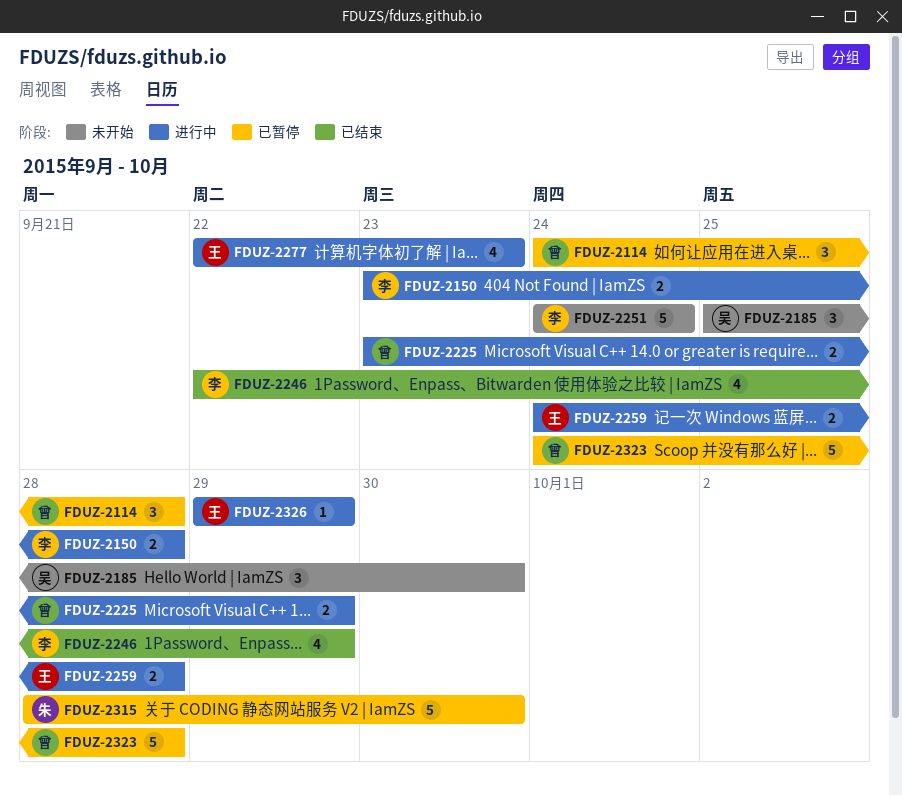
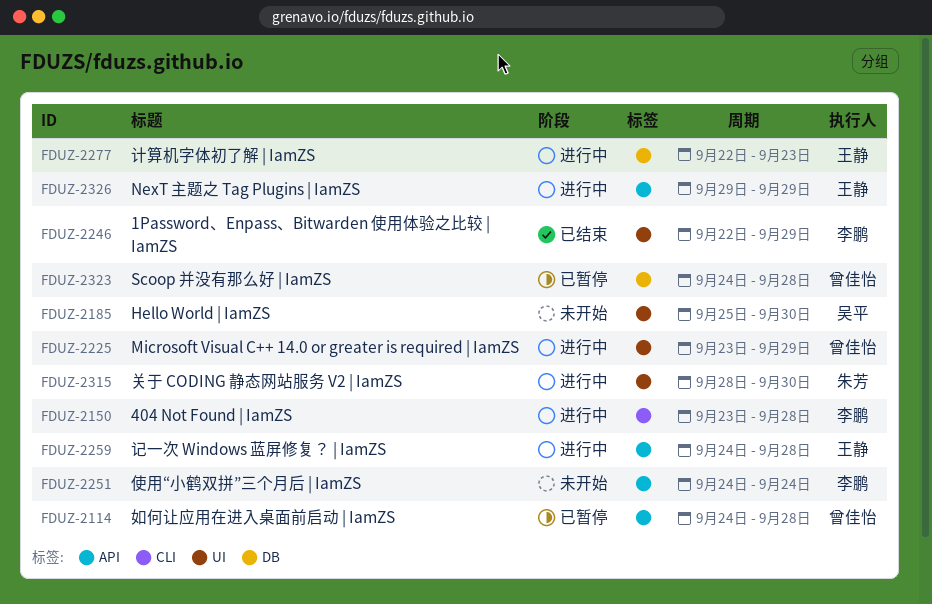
FDUZ-2315, status: 已暂停 -> 进行中

